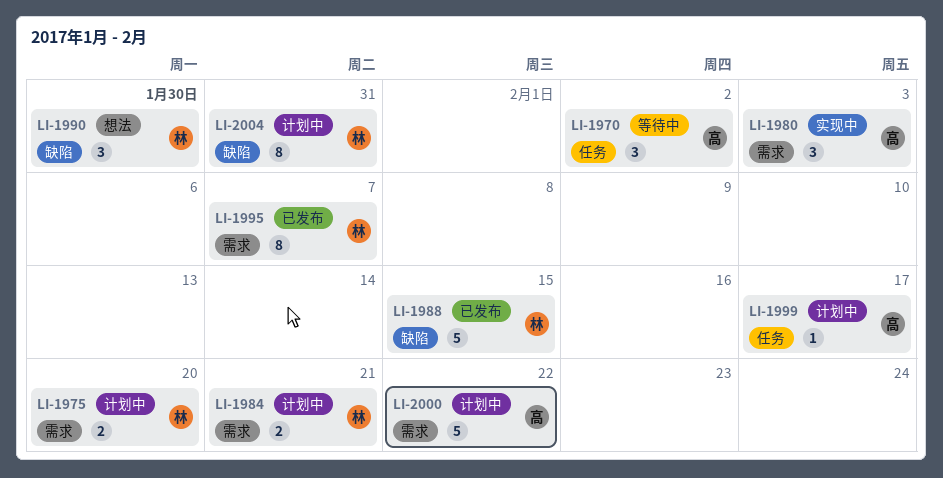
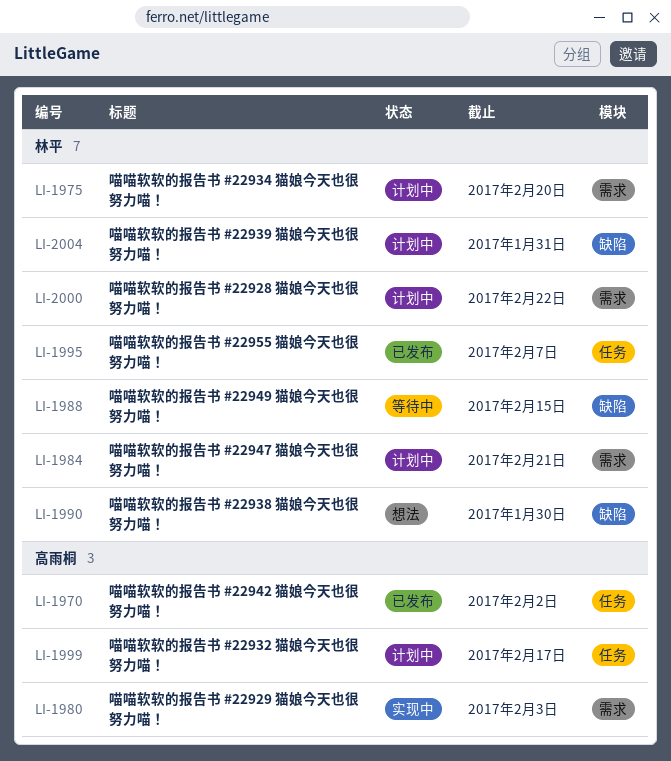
LI-1970, status: 等待中 -> 已发布
LI-1988, status: 已发布 -> 等待中
LI-1995, label: 需求 -> 任务
LI-2000, owner: 高雨桐 -> 林平

